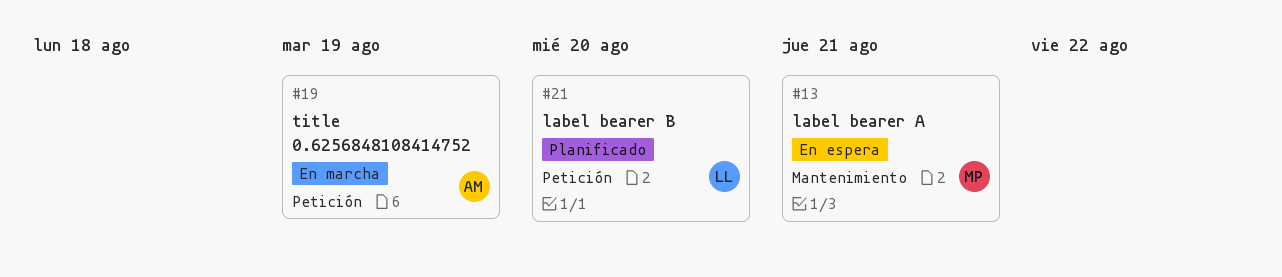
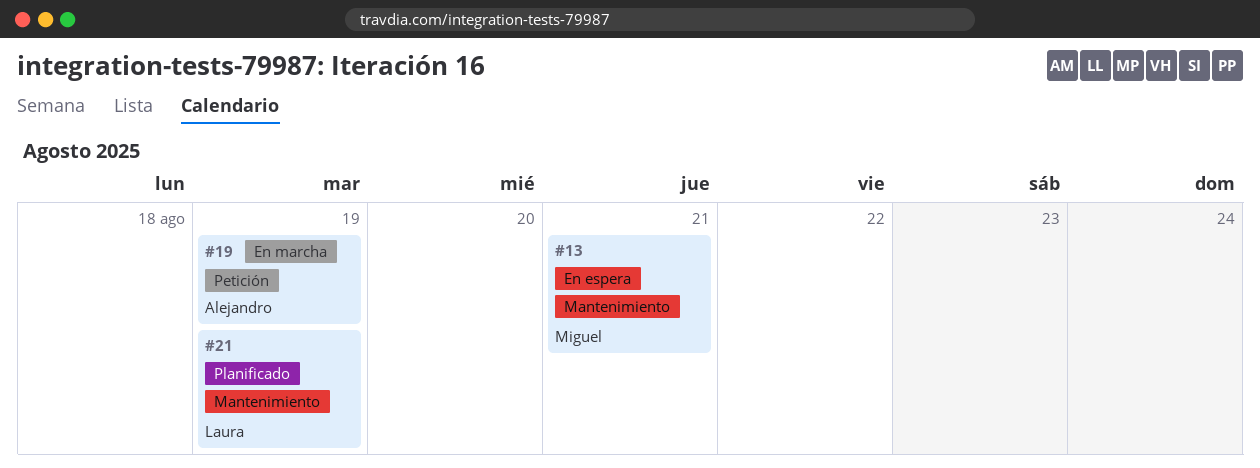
#21, label: Petición -> Mantenimiento
#21, due: Aug 20 -> Aug 19

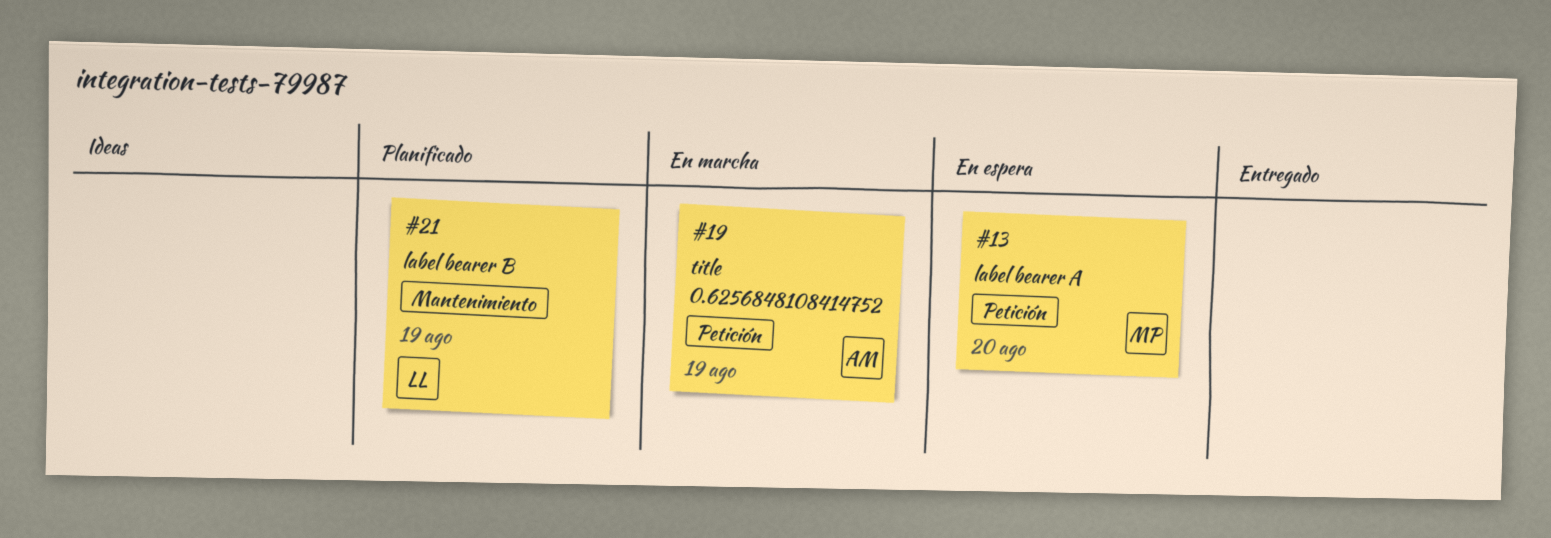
#13, label: Mantenimiento -> Petición
#13, due: Aug 21 -> Aug 20

